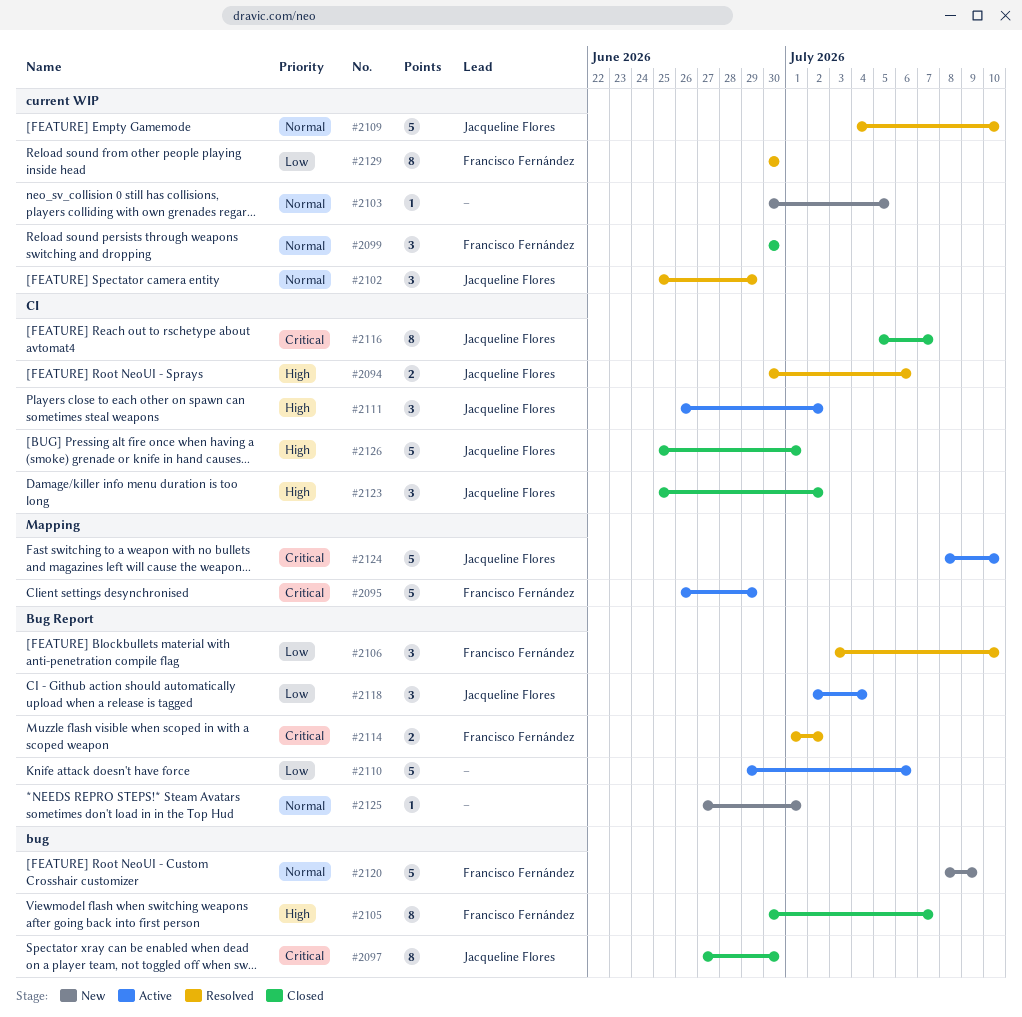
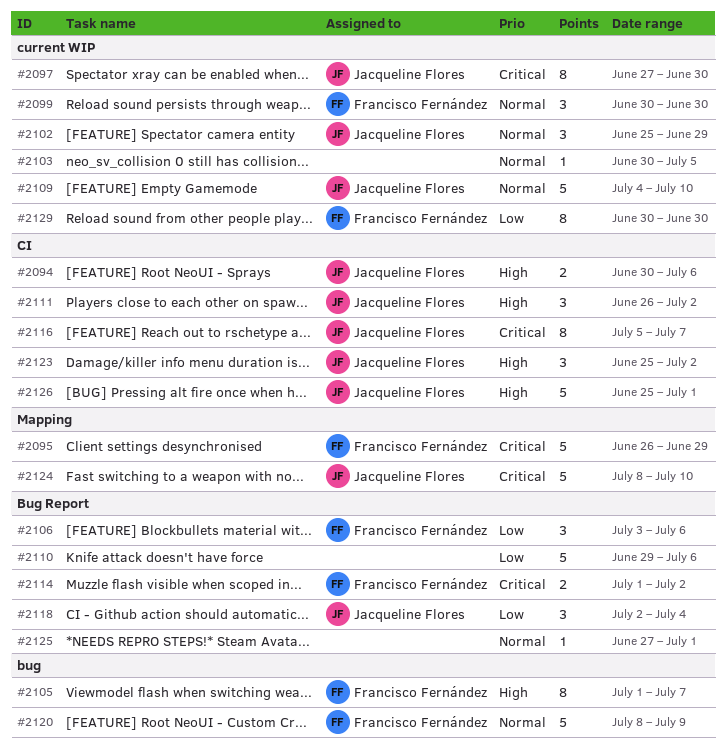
#2097, label: bug -> current WIP
#2105, start: Jun 30 -> Jul 1
#2106, due: Jul 10 -> Jul 6

